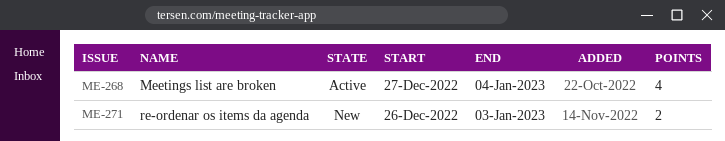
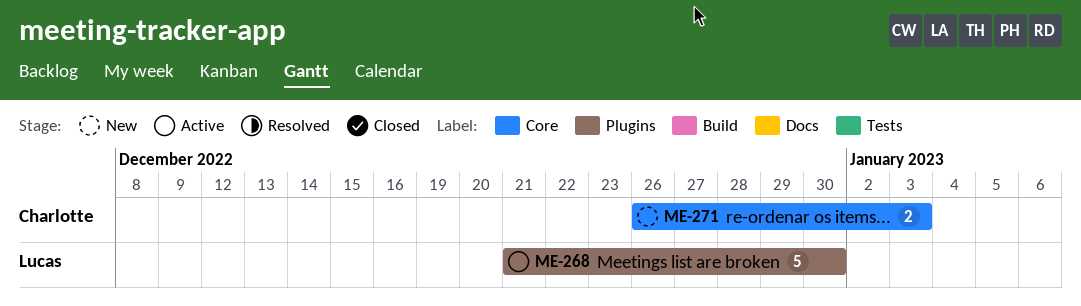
ME-268, estimate: 4 -> 5
ME-268, start: Dec 27 -> Dec 21
ME-268, due: Jan 4 -> Dec 30

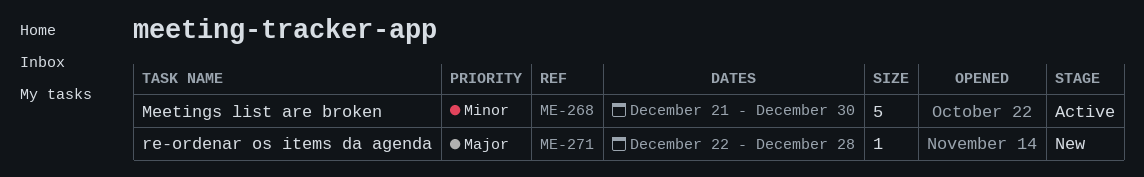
ME-271, estimate: 2 -> 1
ME-271, start: Dec 26 -> Dec 22
ME-271, due: Jan 3 -> Dec 28

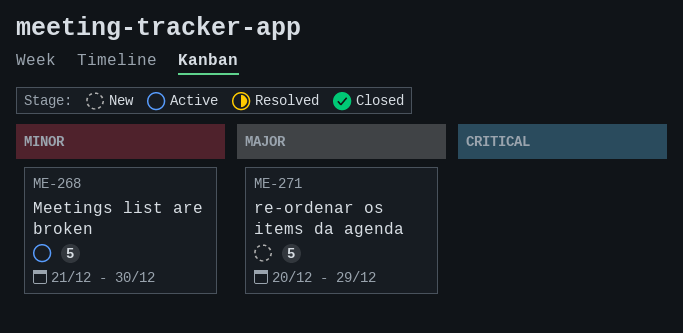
ME-271, estimate: 1 -> 5
ME-271, start: Dec 22 -> Dec 20
ME-271, due: Dec 28 -> Dec 29

